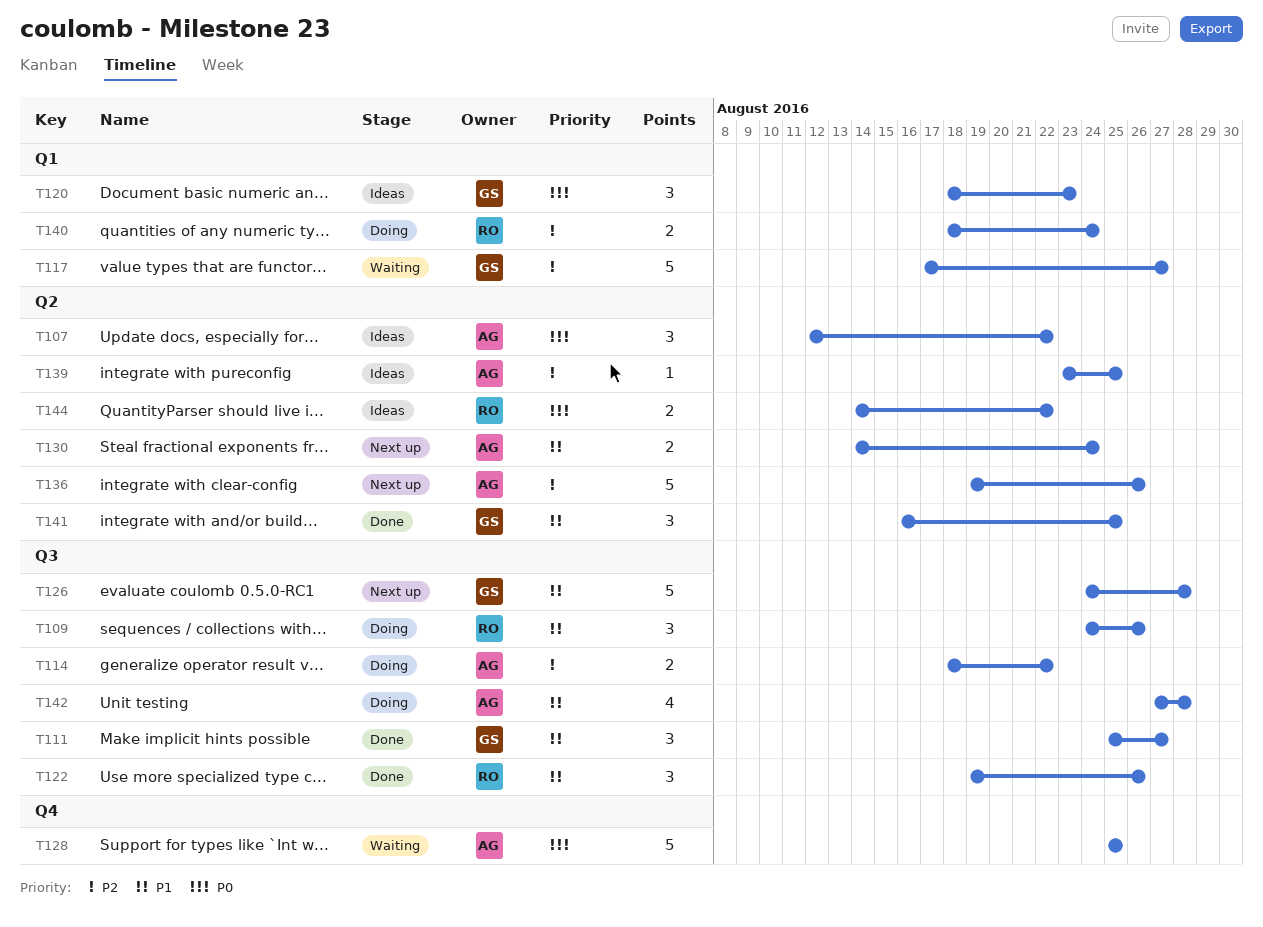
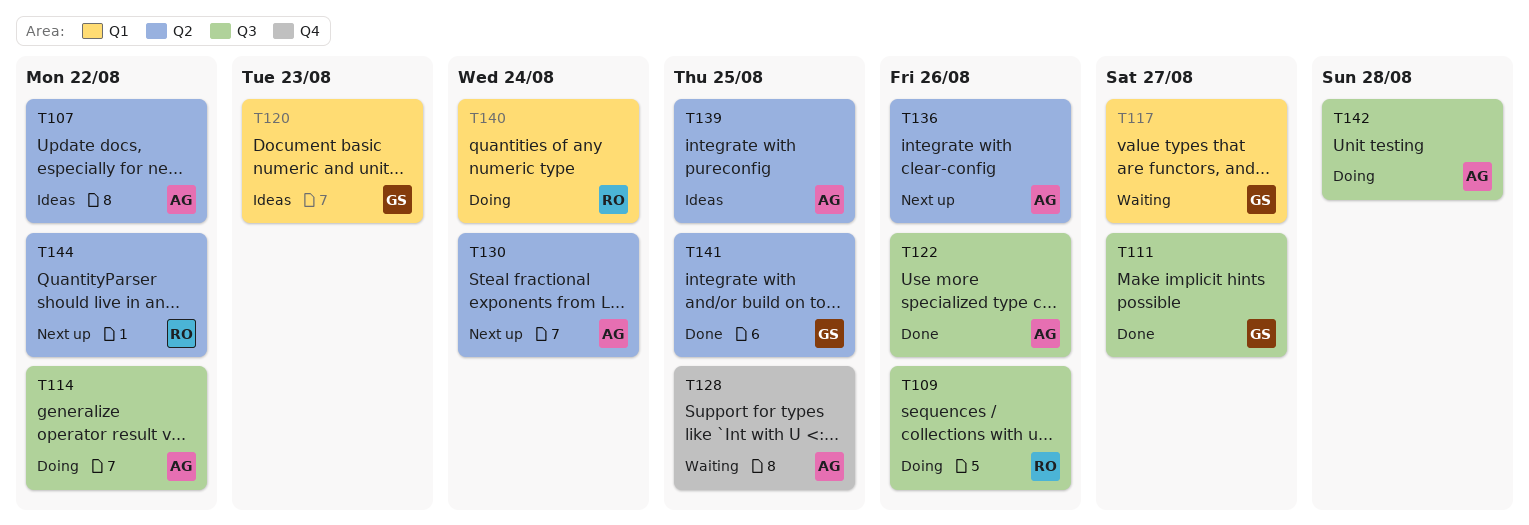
T122, owner: RO -> AG
T126: present -> none
T144, status: Ideas -> Next up

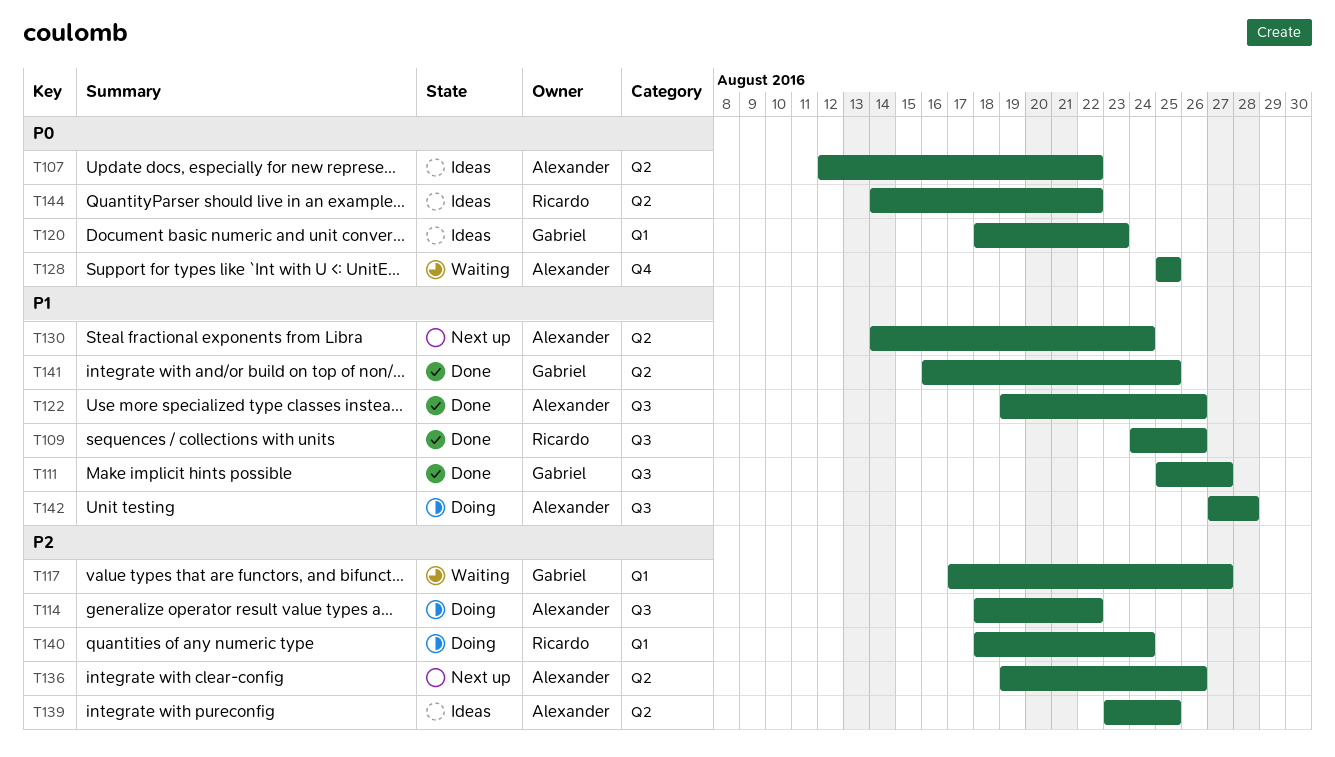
T109, status: Doing -> Done
T144, status: Next up -> Ideas

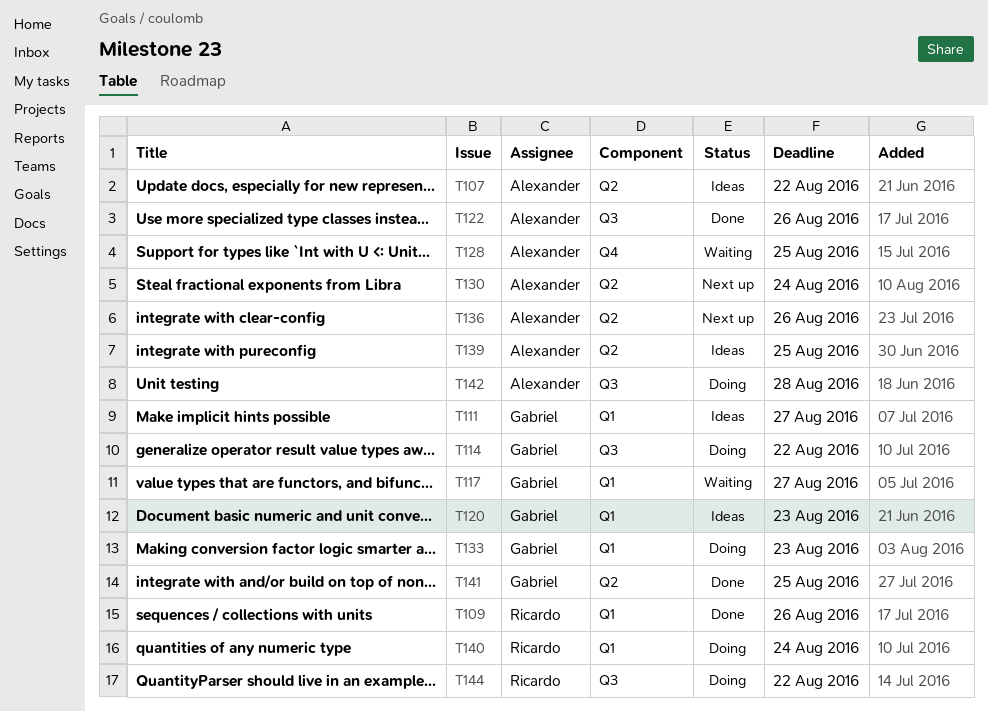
T109, label: Q3 -> Q1
T111, status: Done -> Ideas
T111, label: Q3 -> Q1
T114, owner: Alexander -> Gabriel
T133: none -> present
T144, status: Ideas -> Doing
T144, label: Q2 -> Q3

